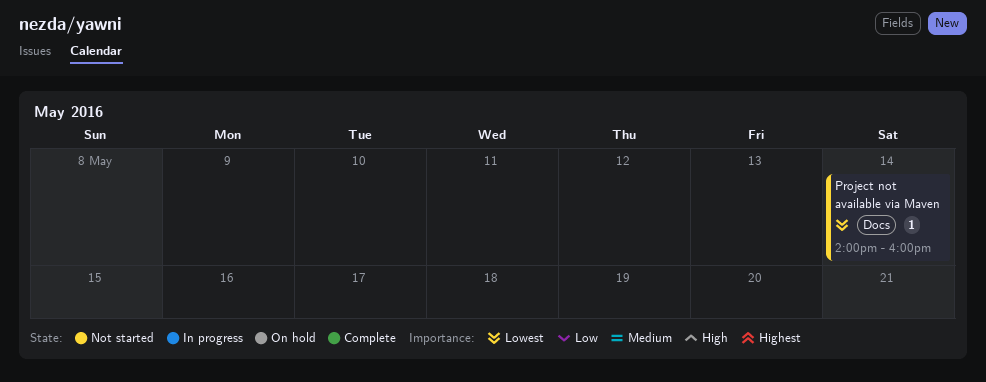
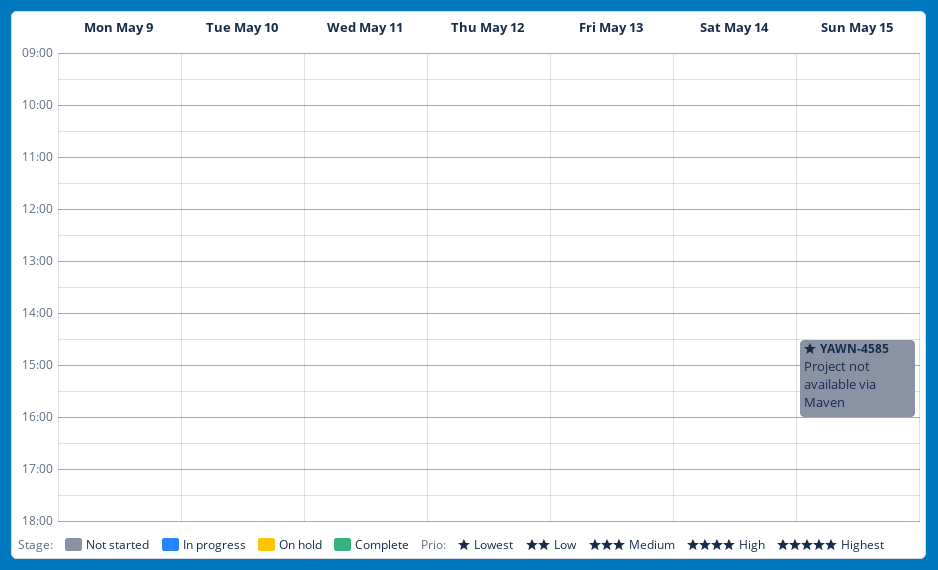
Project not available via Maven, day: May 14 -> May 15
Project not available via Maven, begins: 14:00 -> 14:30

